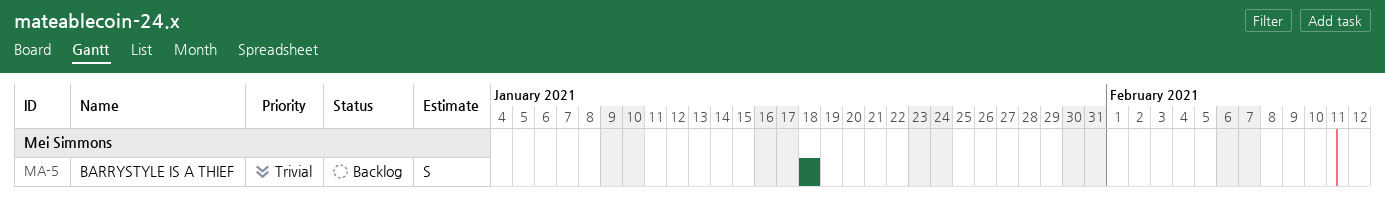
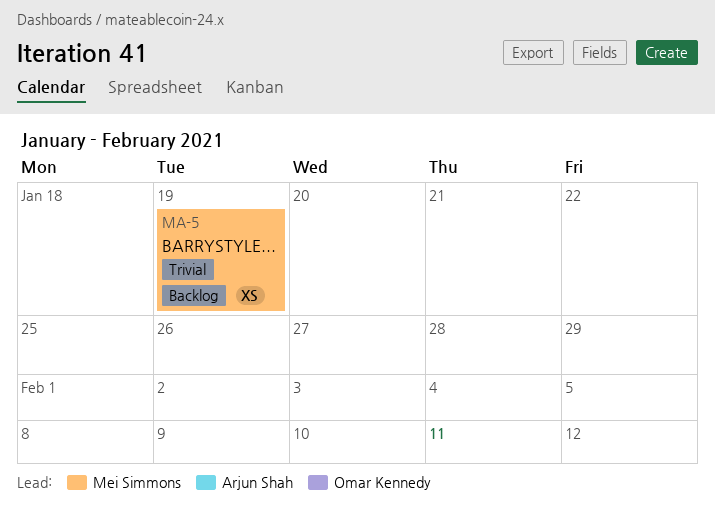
MA-5, estimate: S -> XS
MA-5, due: Jan 18 -> Jan 19

